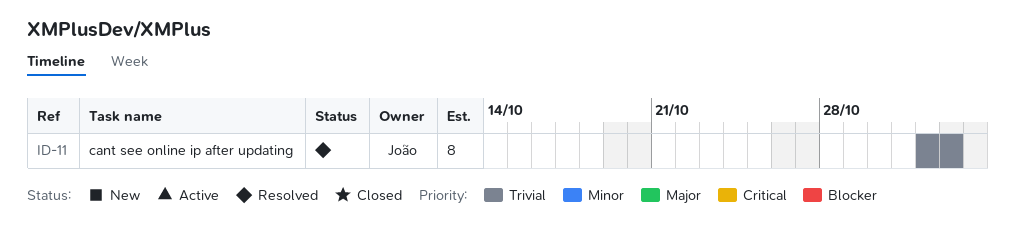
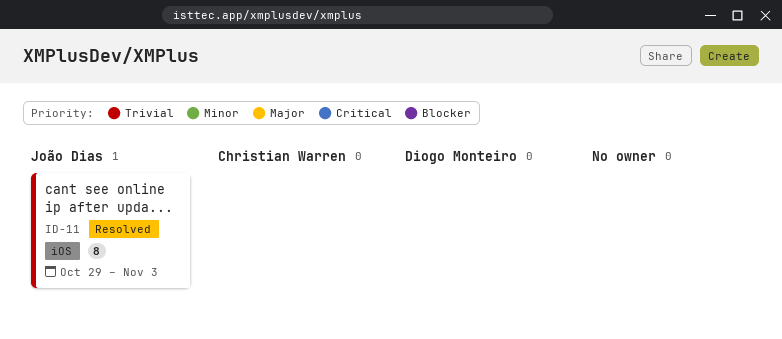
ID-11, start: Nov 1 -> Oct 29
ID-11, due: Nov 2 -> Nov 3

